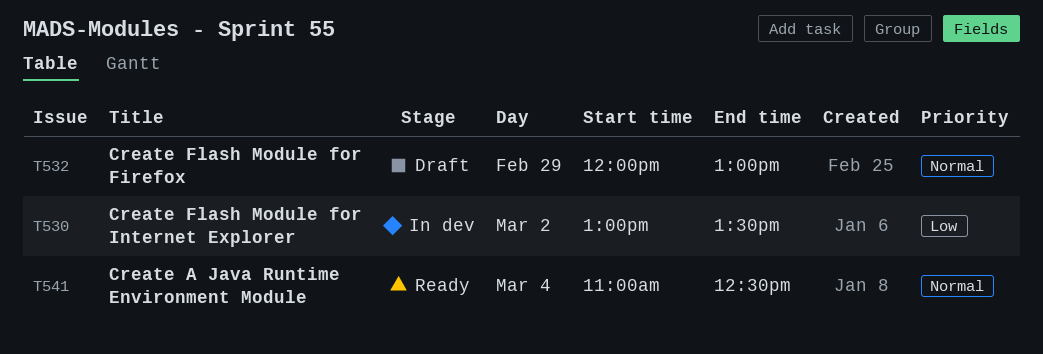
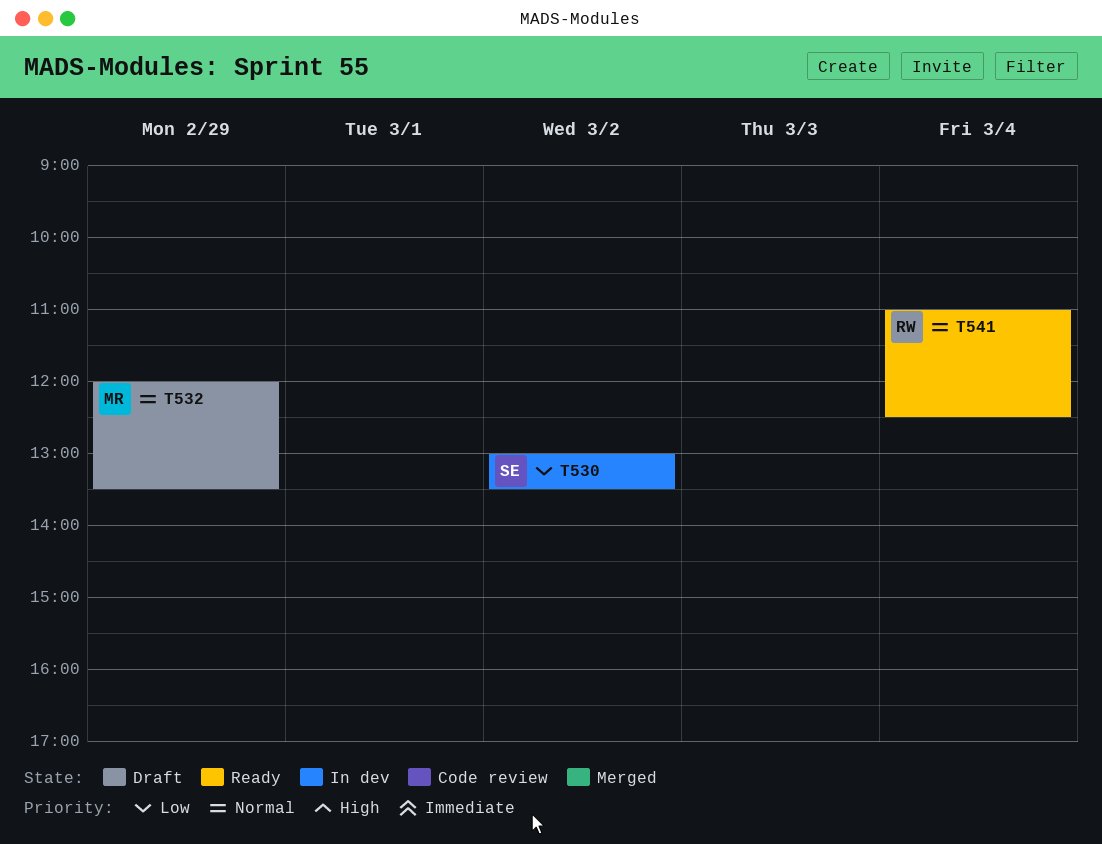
T532, ends: 13:00 -> 13:30

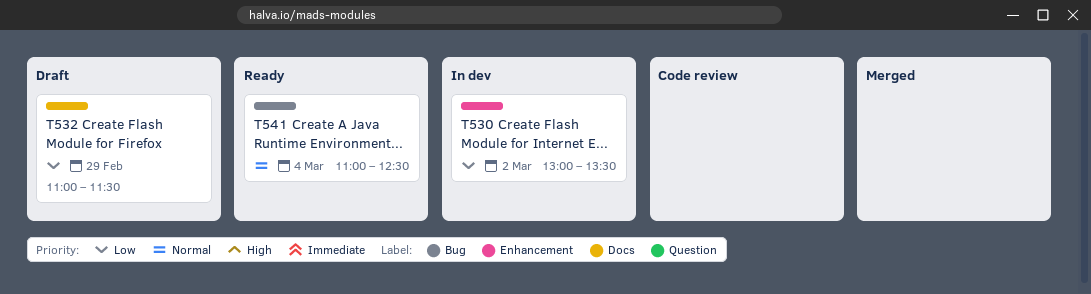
T532, priority: Normal -> Low
T532, begins: 12:00 -> 11:00
T532, ends: 13:30 -> 11:30

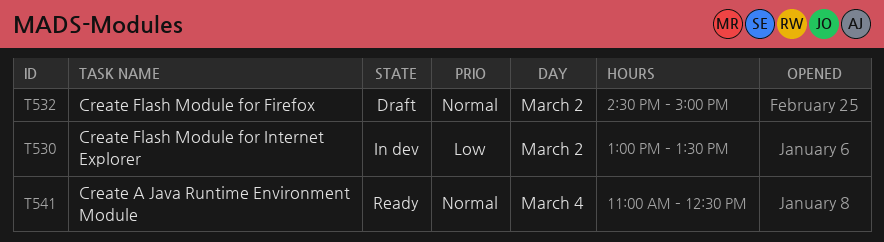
T532, priority: Low -> Normal
T532, day: Feb 29 -> Mar 2
T532, begins: 11:00 -> 14:30
T532, ends: 11:30 -> 15:00

